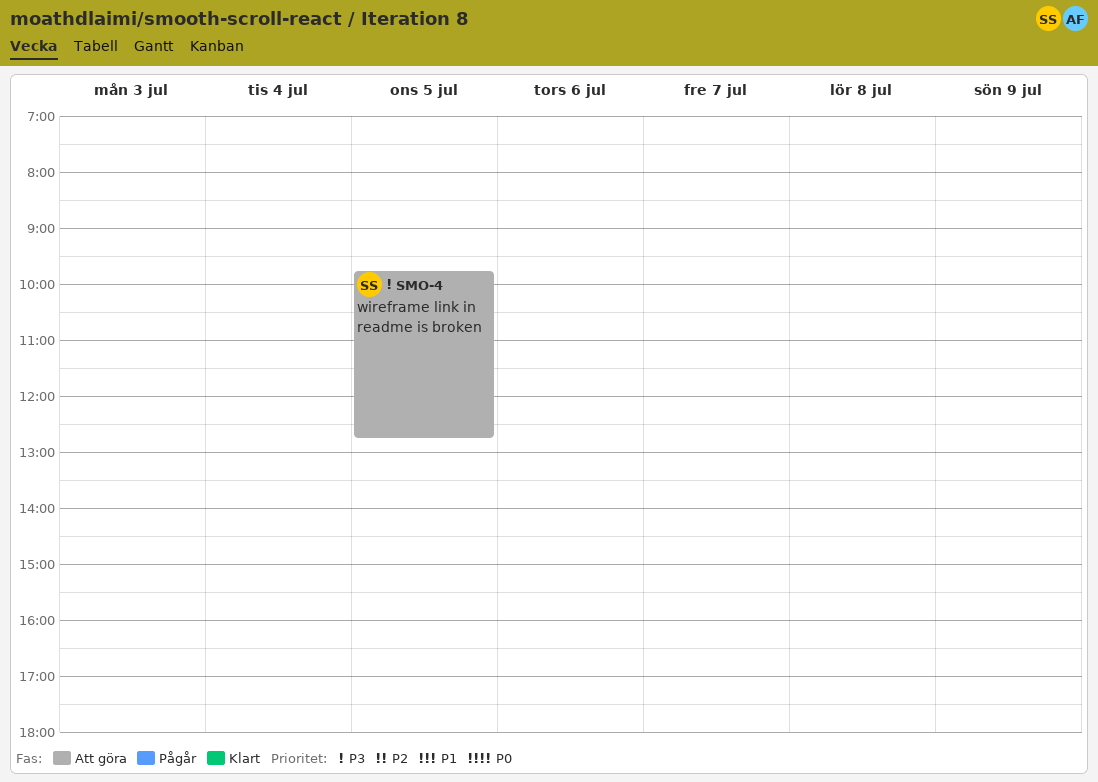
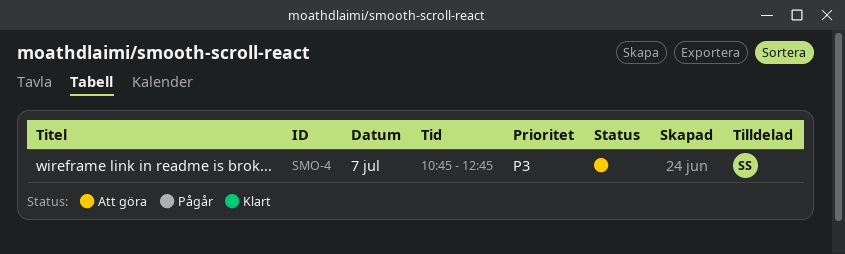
SMO-4, day: Jul 5 -> Jul 7
SMO-4, begins: 09:45 -> 10:45

